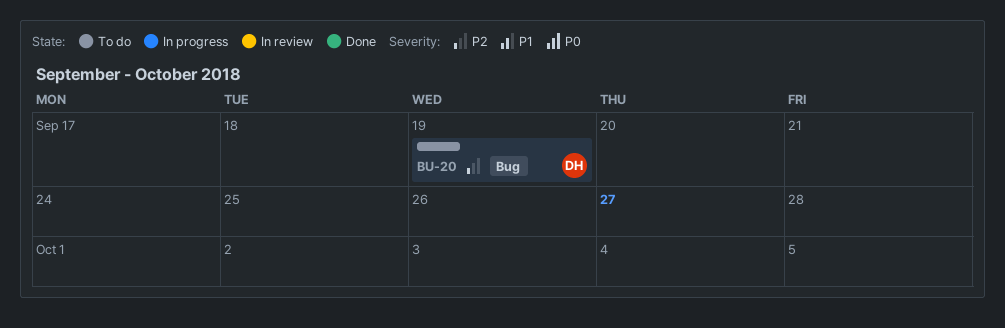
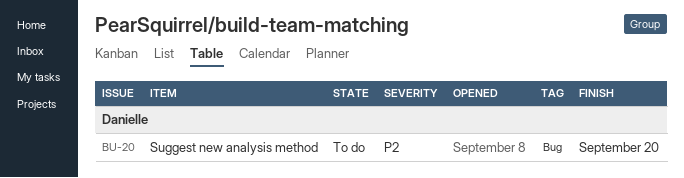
BU-20, due: Sep 19 -> Sep 20

